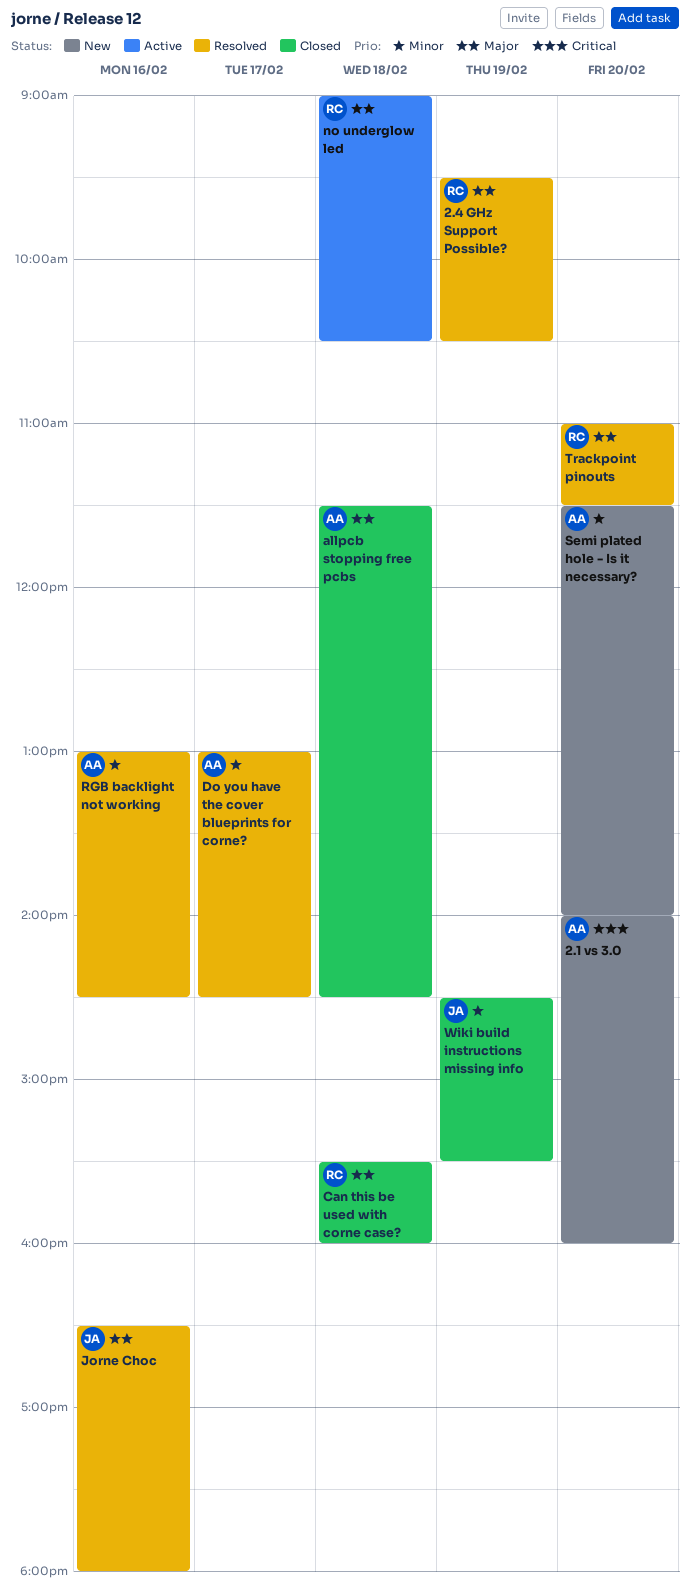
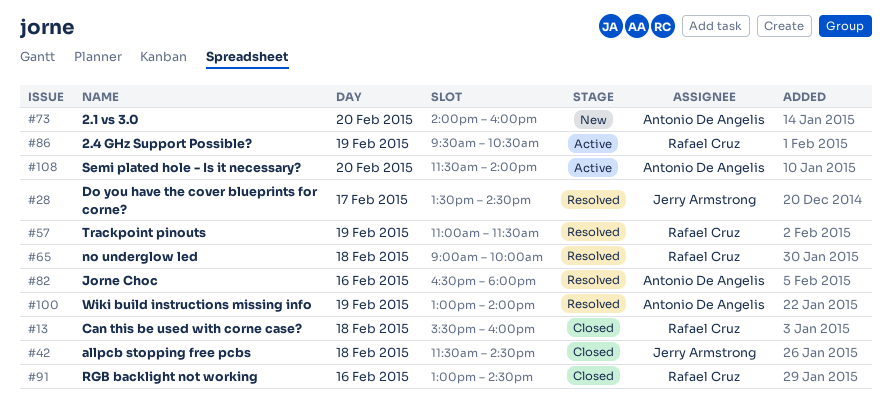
2.4 GHz Support Possible?, status: Resolved -> Active
allpcb stopping free pcbs, owner: Antonio De Angelis -> Jerry Armstrong
Do you have the cover blueprints for corne?, owner: Antonio De Angelis -> Jerry Armstrong
Do you have the cover blueprints for corne?, begins: 13:00 -> 13:30
Jorne Choc, owner: Jerry Armstrong -> Antonio De Angelis
no underglow led, status: Active -> Resolved
no underglow led, ends: 10:30 -> 10:00
RGB backlight not working, status: Resolved -> Closed
RGB backlight not working, owner: Antonio De Angelis -> Rafael Cruz
Semi plated hole - Is it necessary?, status: New -> Active
Trackpoint pinouts, day: Feb 20 -> Feb 19
Wiki build instructions missing info, status: Closed -> Resolved
Wiki build instructions missing info, owner: Jerry Armstrong -> Antonio De Angelis
Wiki build instructions missing info, begins: 14:30 -> 13:00
Wiki build instructions missing info, ends: 15:30 -> 14:00

